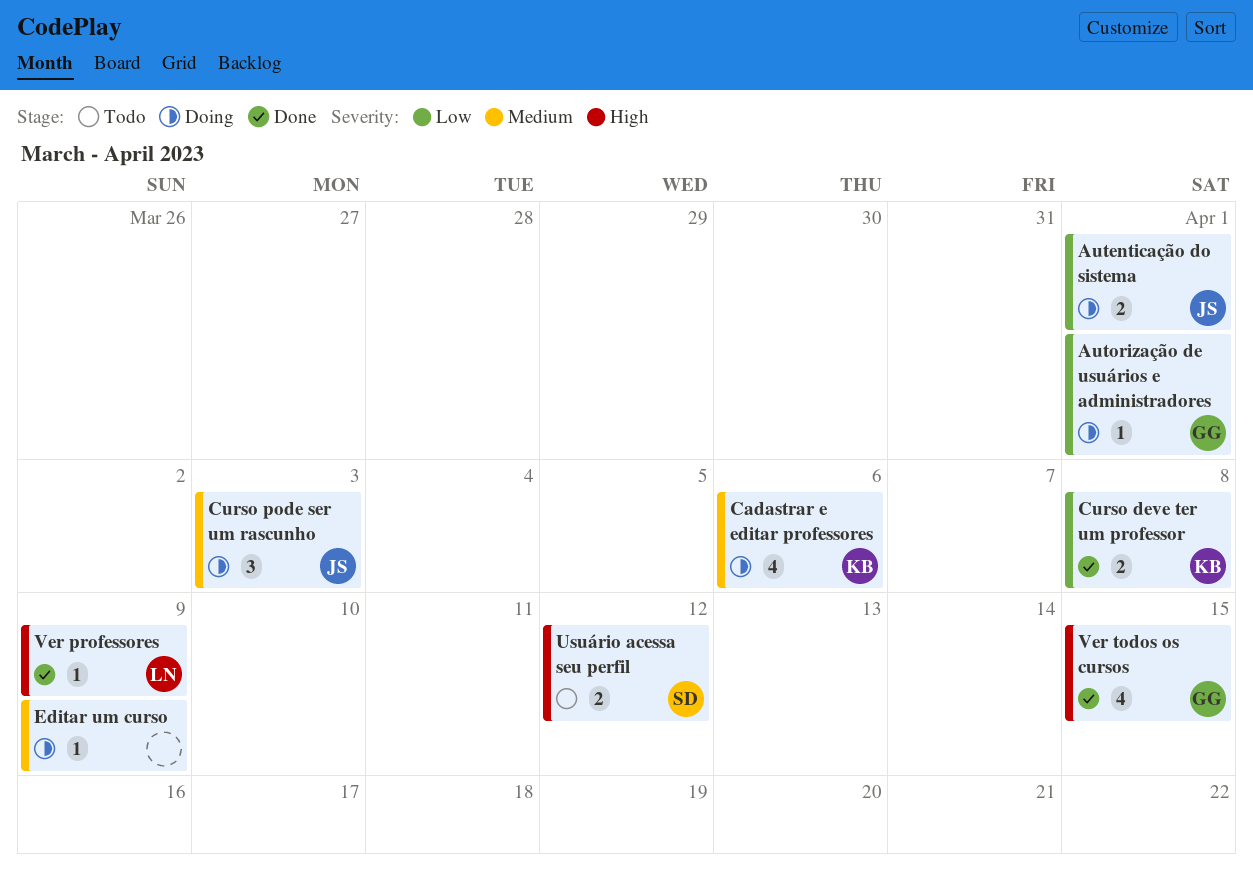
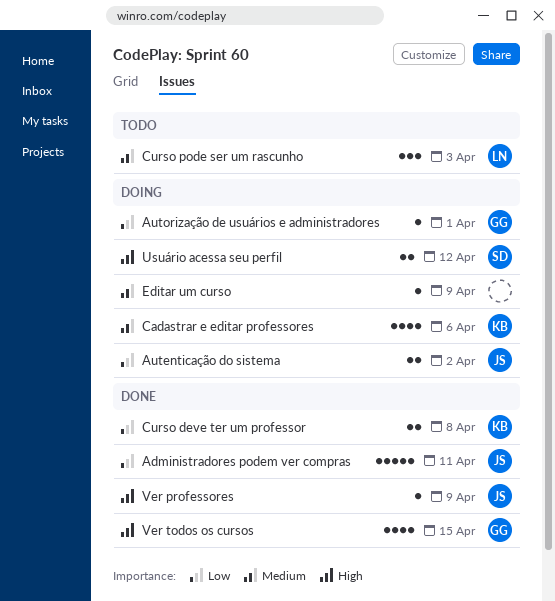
Administradores podem ver compras: none -> present
Autenticação do sistema, due: Apr 1 -> Apr 2
Curso pode ser um rascunho, status: Doing -> Todo
Curso pode ser um rascunho, owner: JS -> LN
Usuário acessa seu perfil, status: Todo -> Doing
Ver professores, owner: LN -> JS

